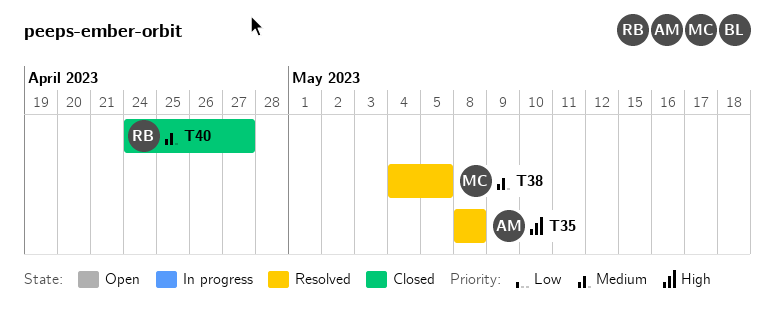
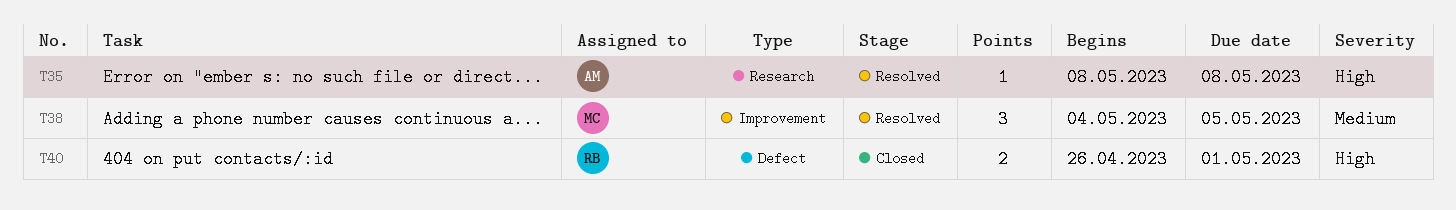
T40, priority: Medium -> High
T40, start: Apr 24 -> Apr 26
T40, due: Apr 27 -> May 1

